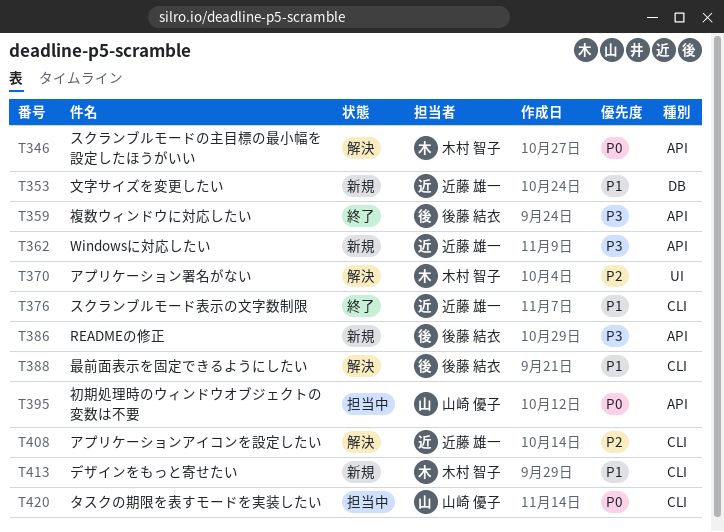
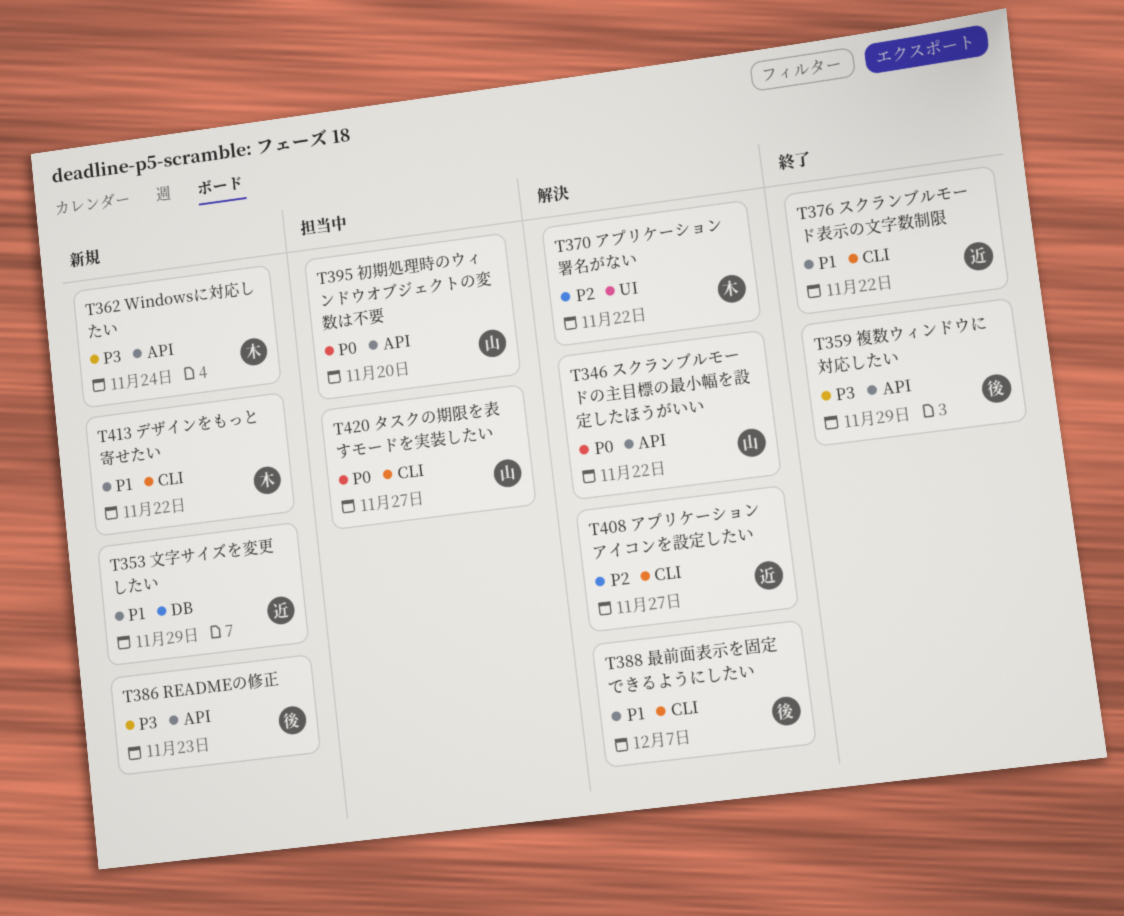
T346, owner: 木村 智子 -> 山崎 優子
T362, owner: 近藤 雄一 -> 木村 智子

